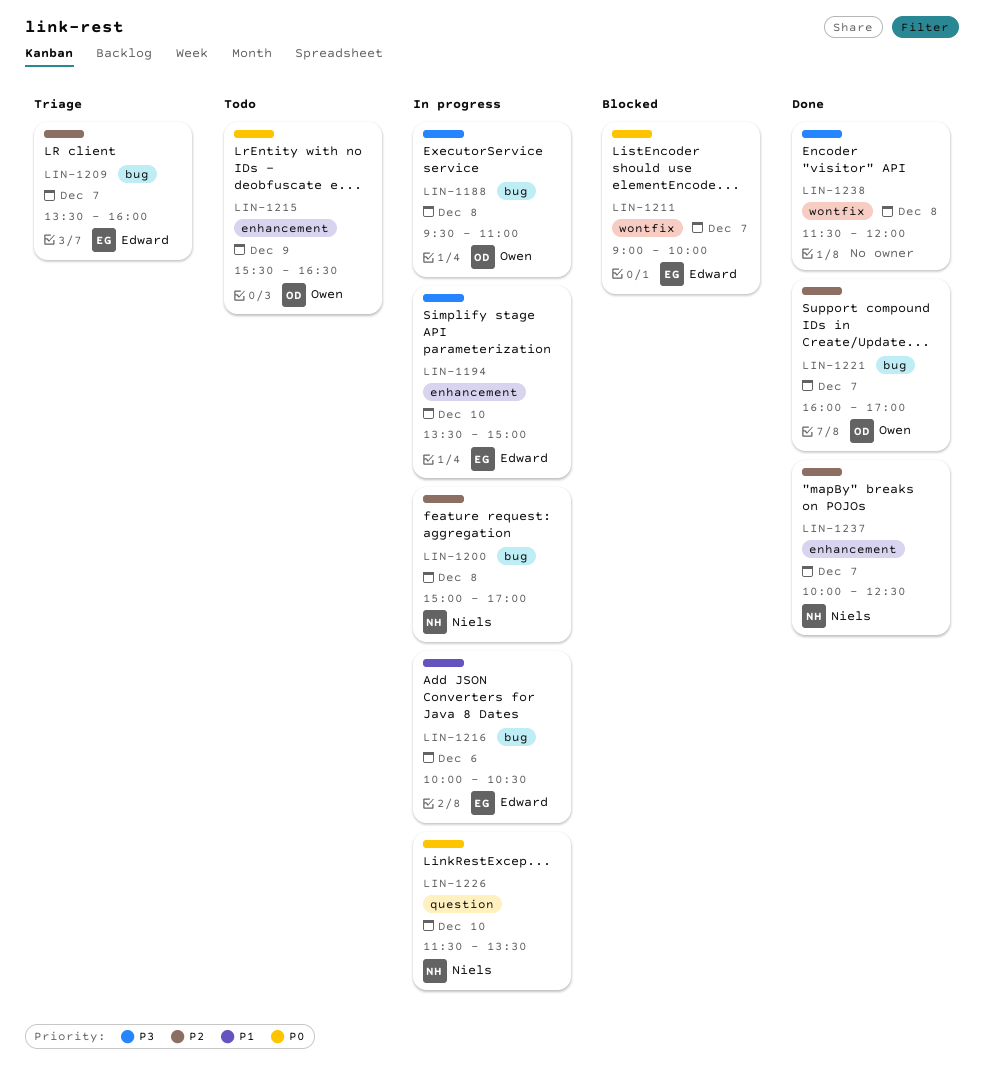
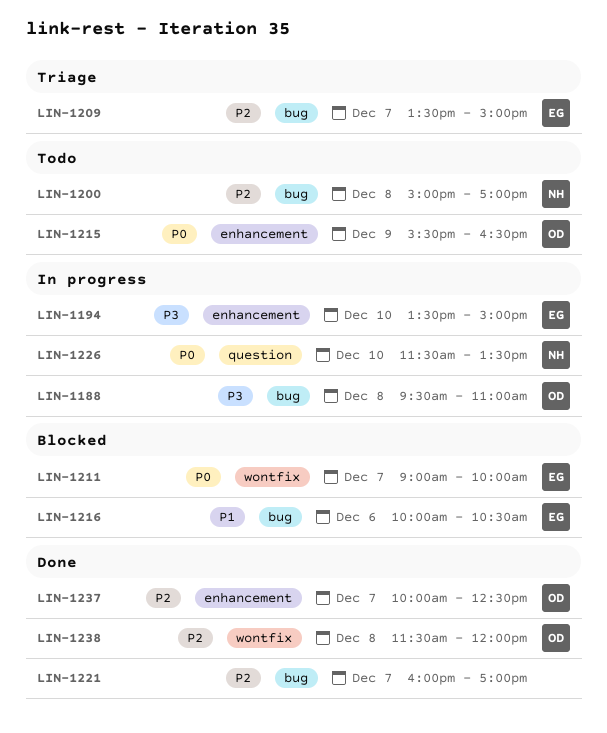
LIN-1200, status: In progress -> Todo
LIN-1209, ends: 16:00 -> 15:00
LIN-1216, status: In progress -> Blocked
LIN-1221, owner: Owen -> none
LIN-1237, owner: Niels -> Owen
LIN-1238, owner: none -> Owen
LIN-1238, priority: P3 -> P2

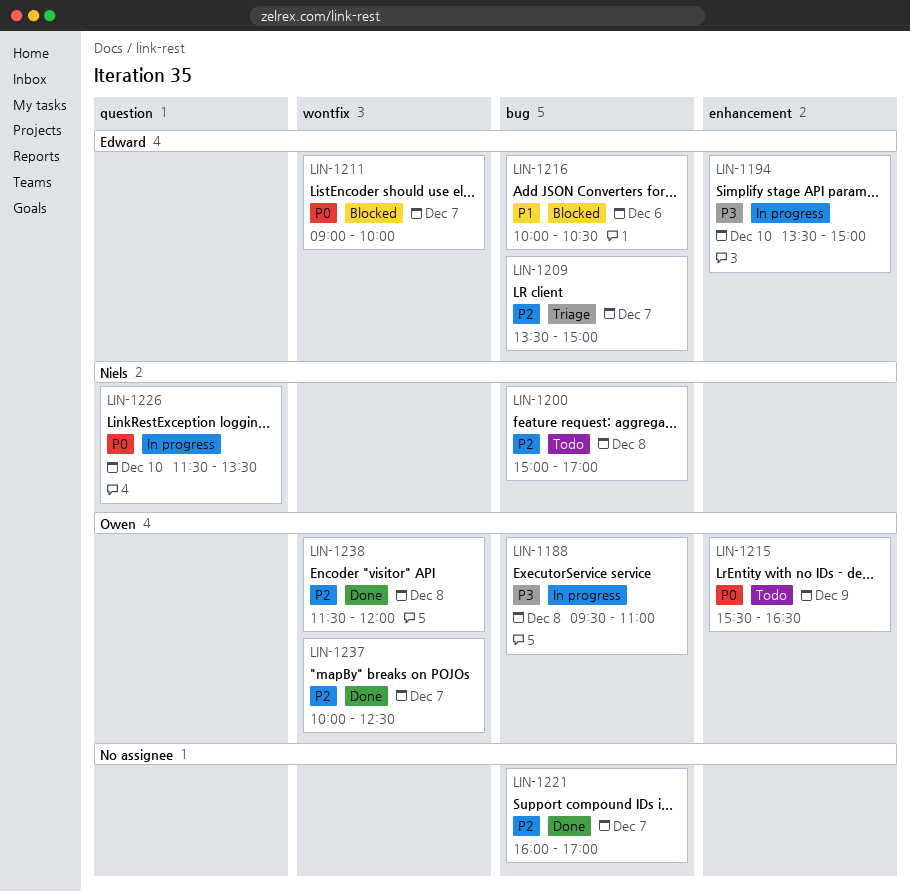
LIN-1237, label: enhancement -> wontfix

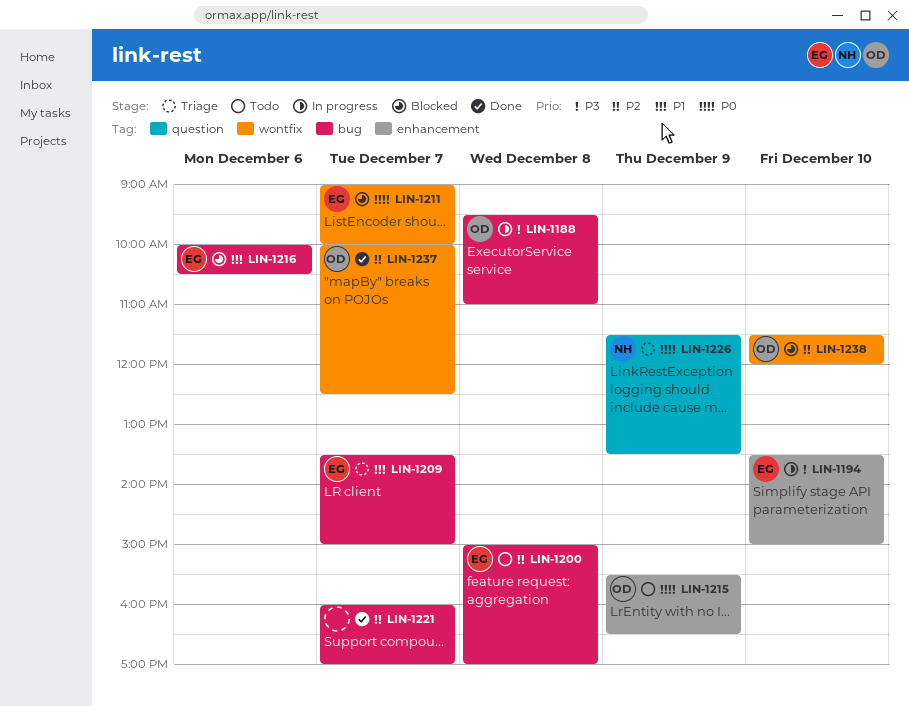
LIN-1200, owner: Niels -> Edward
LIN-1209, priority: P2 -> P1
LIN-1226, status: In progress -> Triage
LIN-1226, day: Dec 10 -> Dec 9
LIN-1238, status: Done -> Blocked
LIN-1238, day: Dec 8 -> Dec 10

